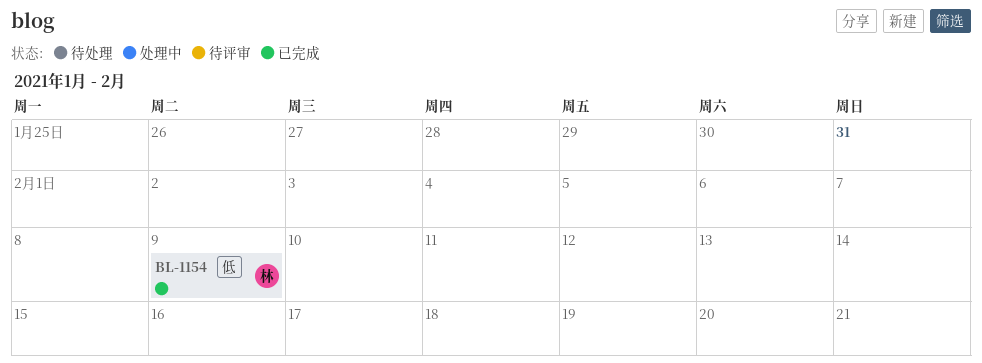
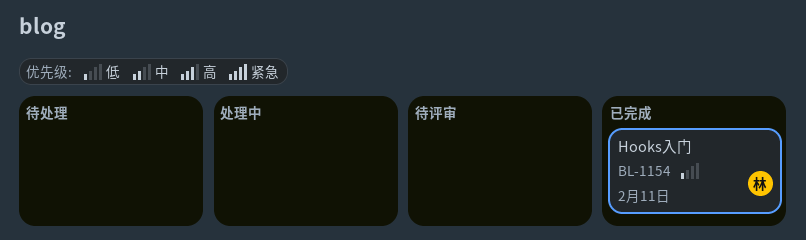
BL-1154, due: Feb 9 -> Feb 11

